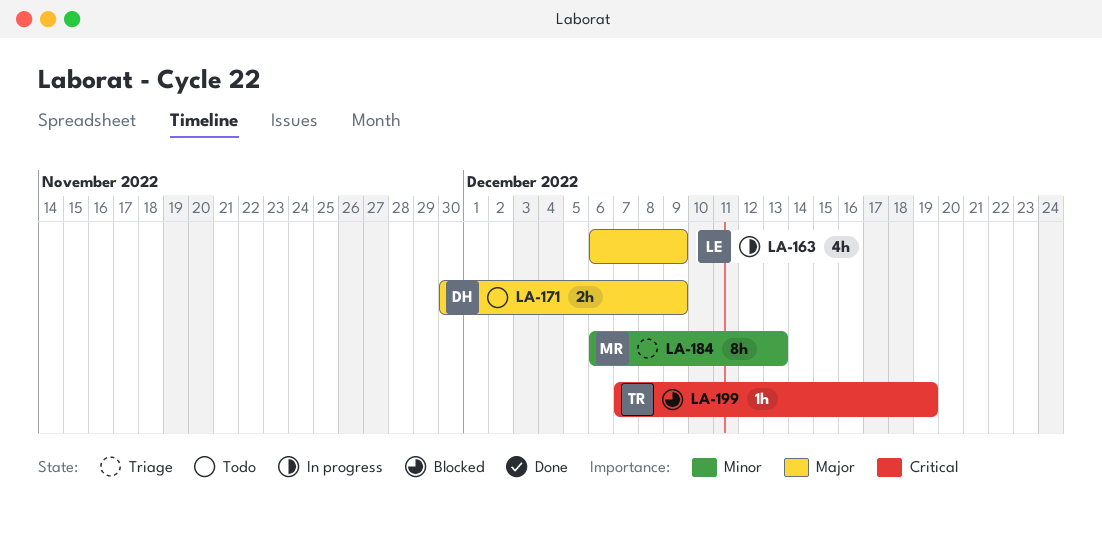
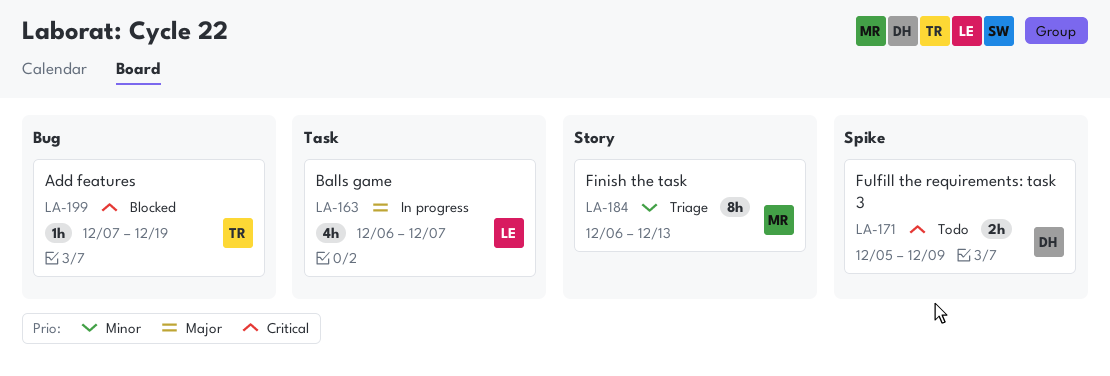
LA-163, due: Dec 9 -> Dec 7
LA-171, priority: Major -> Critical
LA-171, start: Nov 30 -> Dec 5

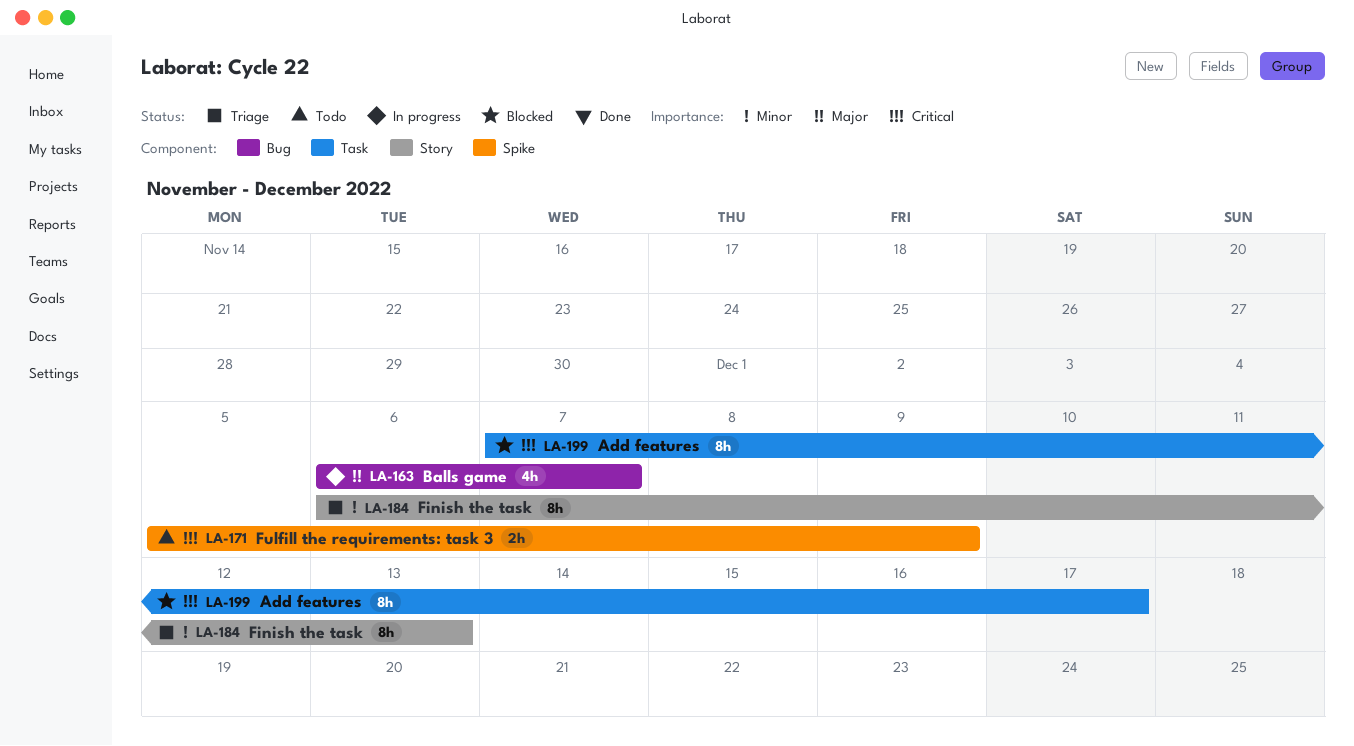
LA-163, label: Task -> Bug
LA-199, label: Bug -> Task
LA-199, estimate: 1h -> 8h
LA-199, due: Dec 19 -> Dec 17

